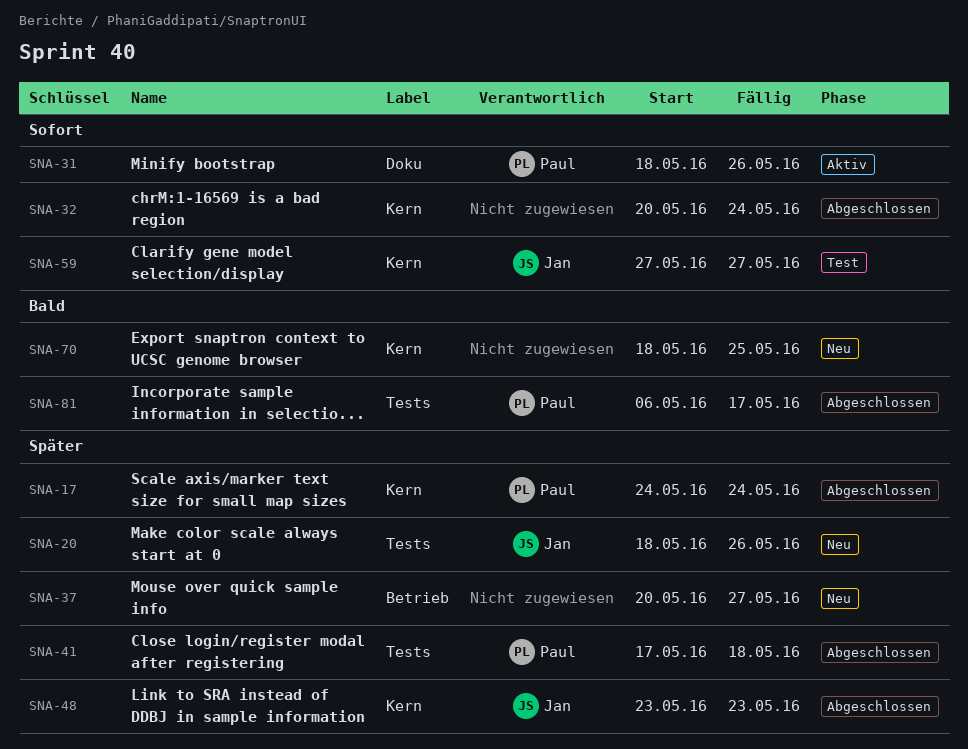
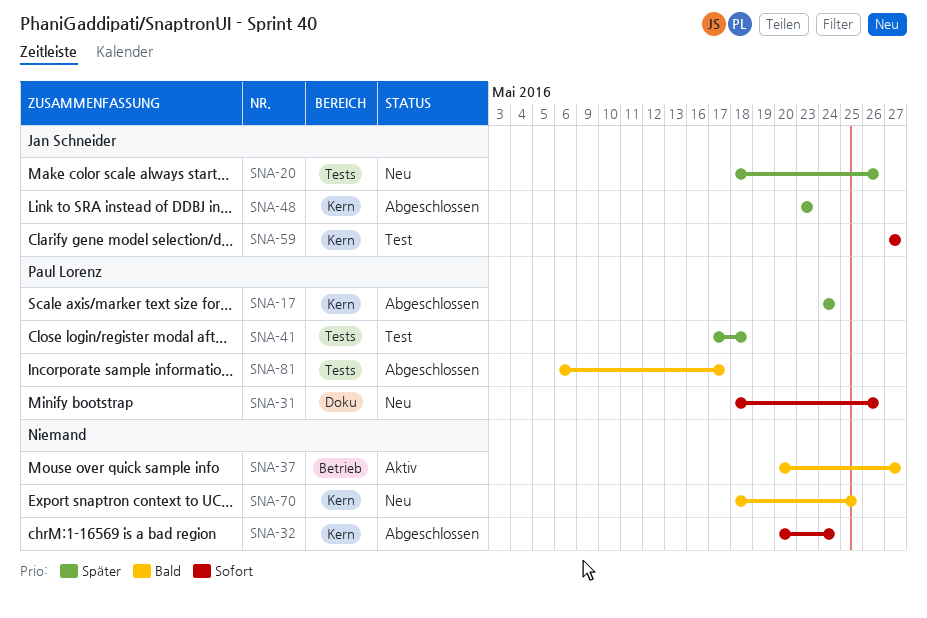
SNA-31, status: Aktiv -> Neu
SNA-37, status: Neu -> Aktiv
SNA-37, priority: Später -> Bald
SNA-41, status: Abgeschlossen -> Test

